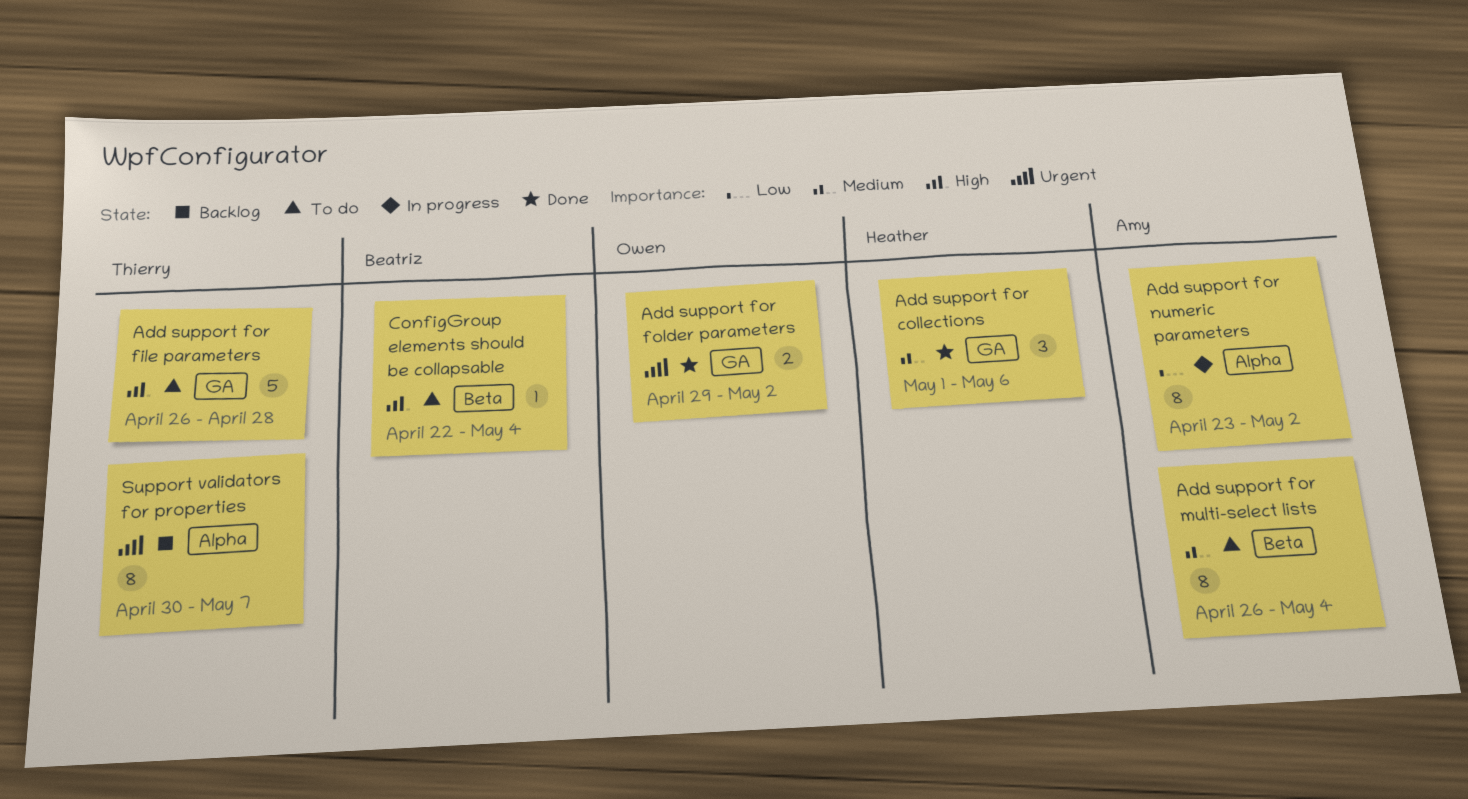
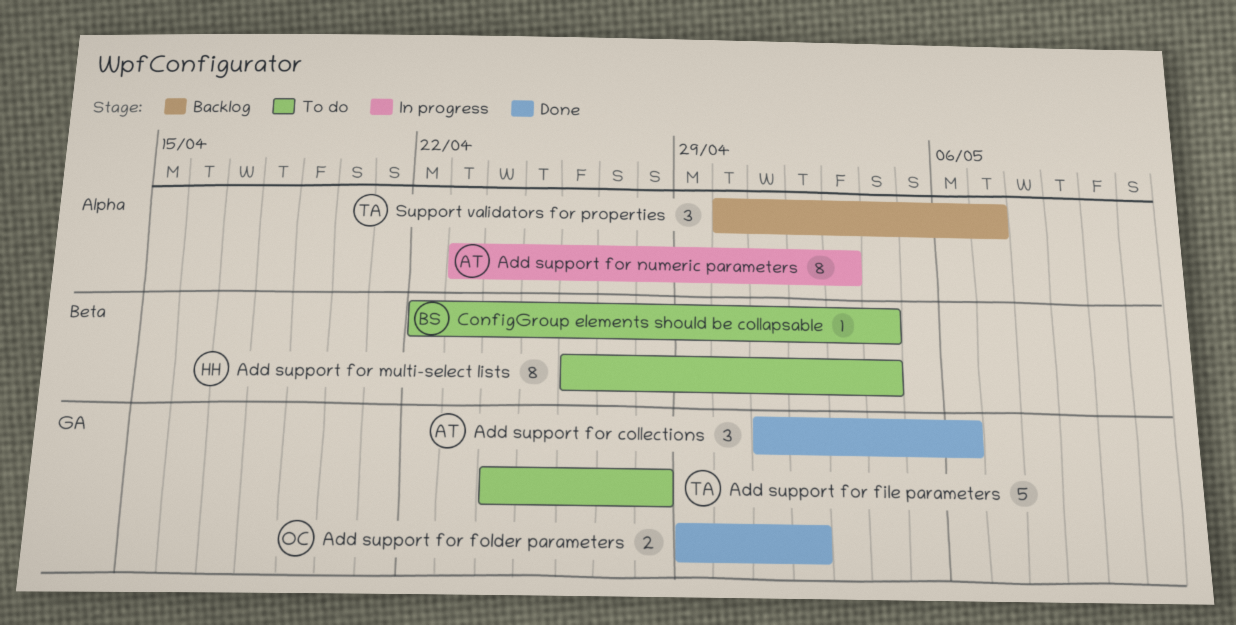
Add support for collections, owner: Heather -> Amy
Add support for file parameters, start: Apr 26 -> Apr 24
Add support for multi-select lists, owner: Amy -> Heather
Add support for numeric parameters, due: May 2 -> May 3
Support validators for properties, estimate: 8 -> 3

